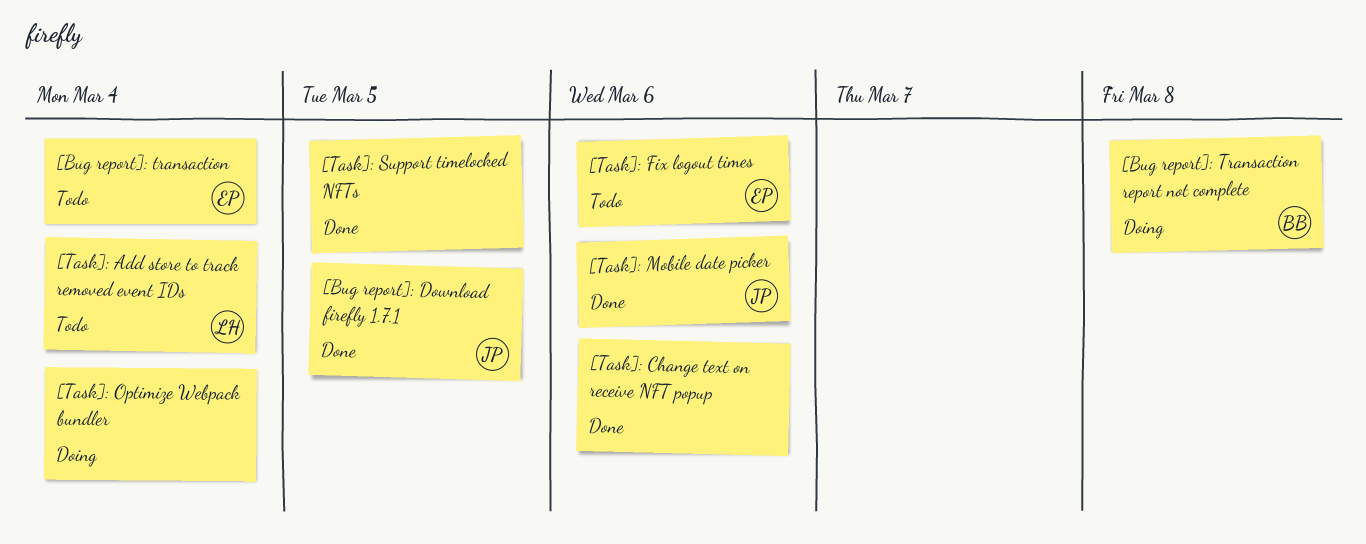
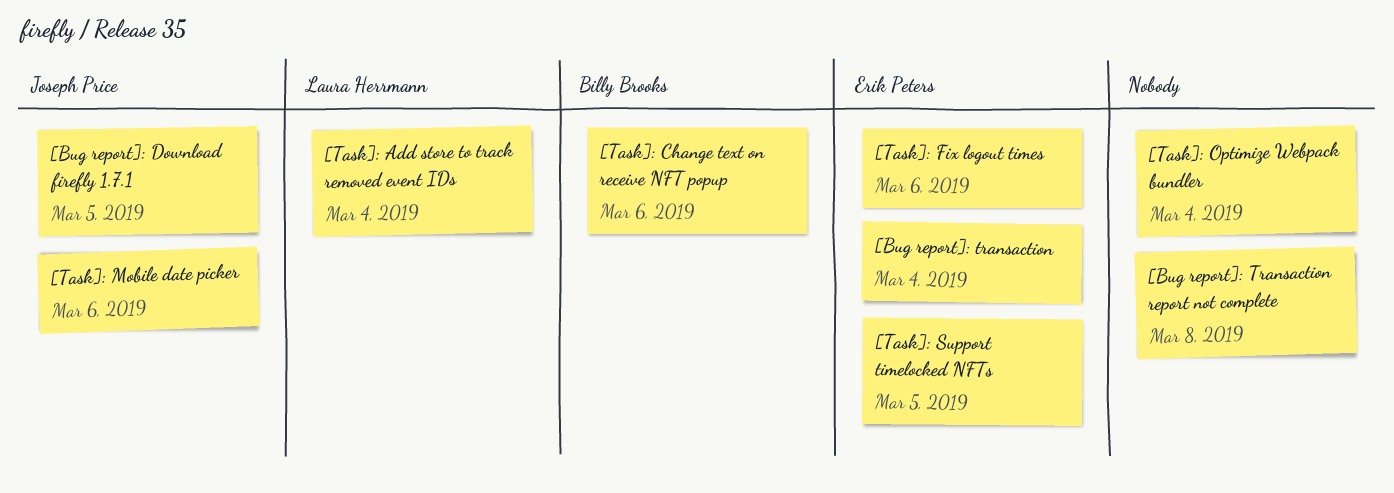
[Bug report]: Transaction report not complete, owner: Billy Brooks -> none
[Task]: Change text on receive NFT popup, owner: none -> Billy Brooks
[Task]: Support timelocked NFTs, owner: none -> Erik Peters

